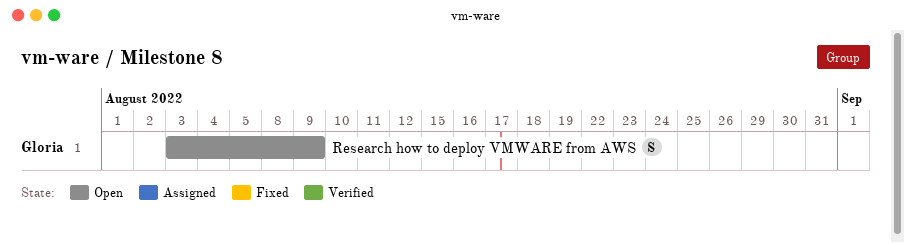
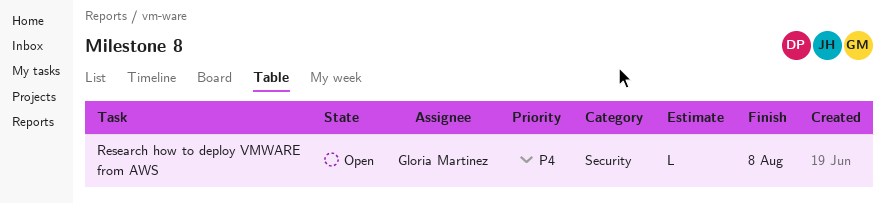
Research how to deploy VMWARE from AWS, estimate: S -> L
Research how to deploy VMWARE from AWS, due: Aug 9 -> Aug 8

